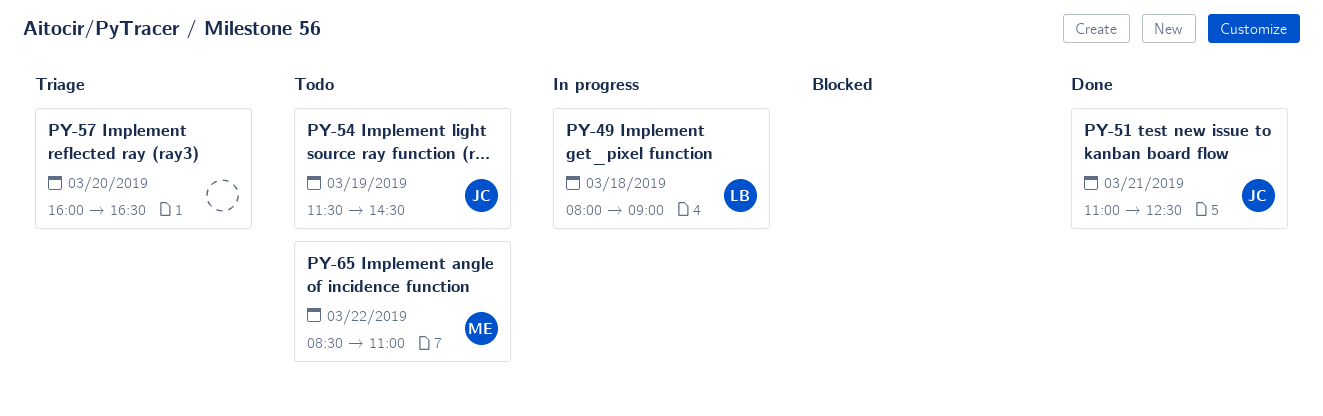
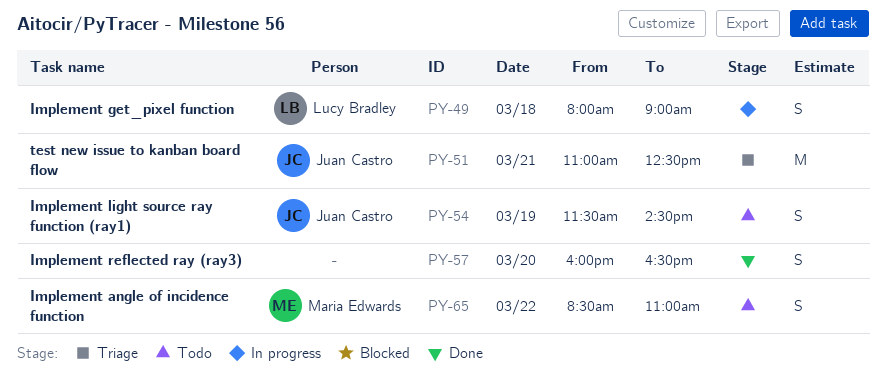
PY-51, status: Done -> Triage
PY-57, status: Triage -> Done

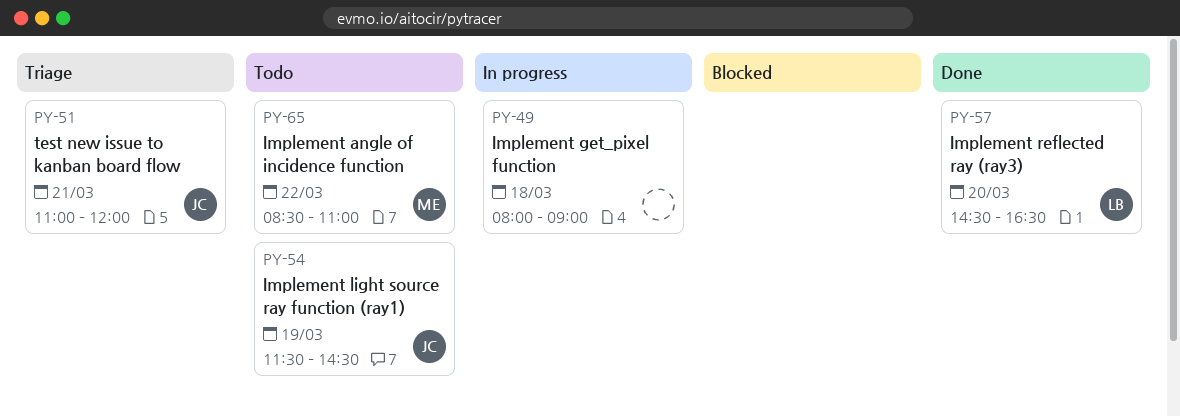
PY-49, owner: Lucy Bradley -> none
PY-51, ends: 12:30 -> 12:00
PY-57, owner: none -> Lucy Bradley
PY-57, begins: 16:00 -> 14:30

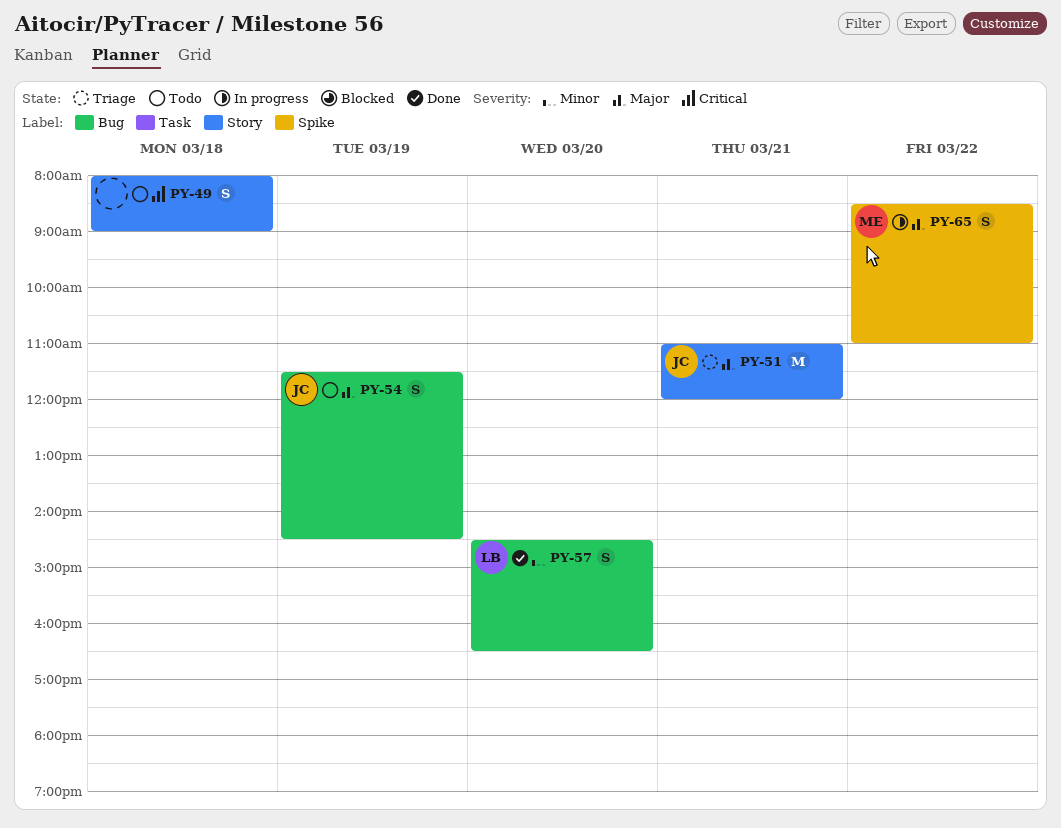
PY-49, status: In progress -> Todo
PY-65, status: Todo -> In progress

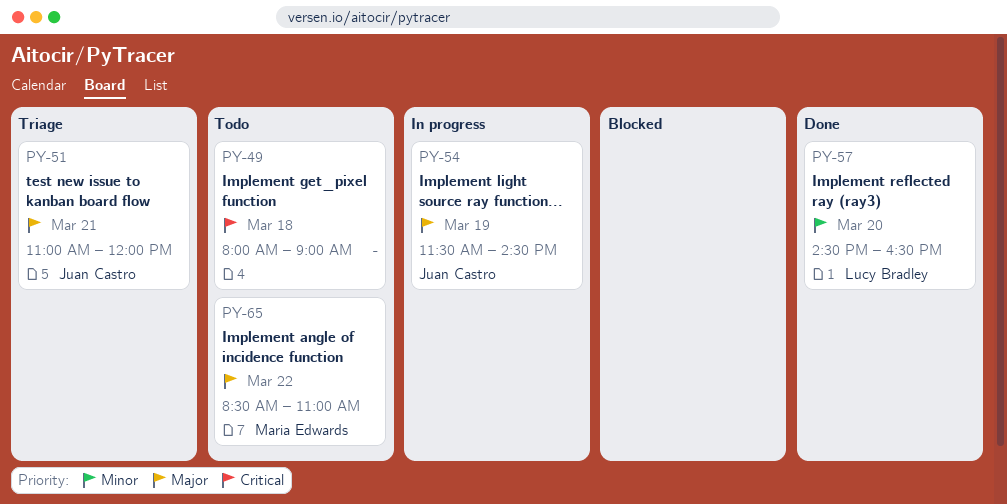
PY-54, status: Todo -> In progress
PY-65, status: In progress -> Todo

